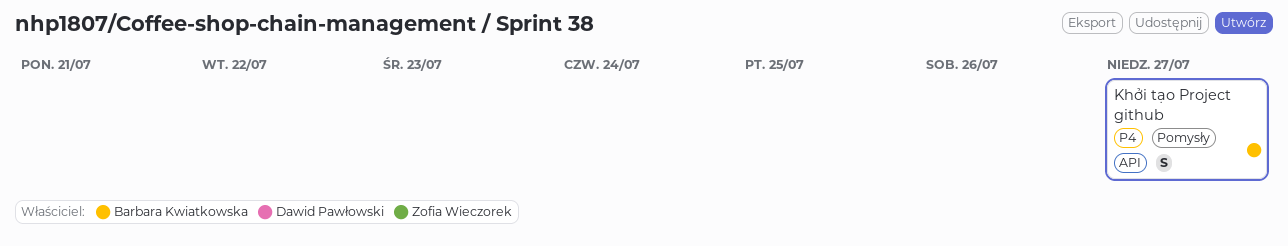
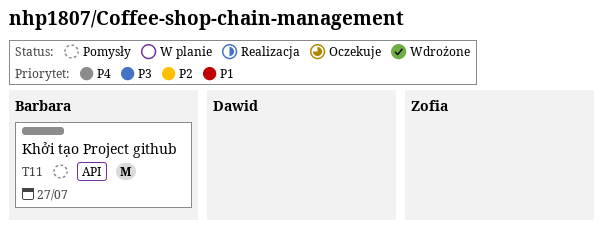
Khởi tạo Project github, estimate: S -> M

